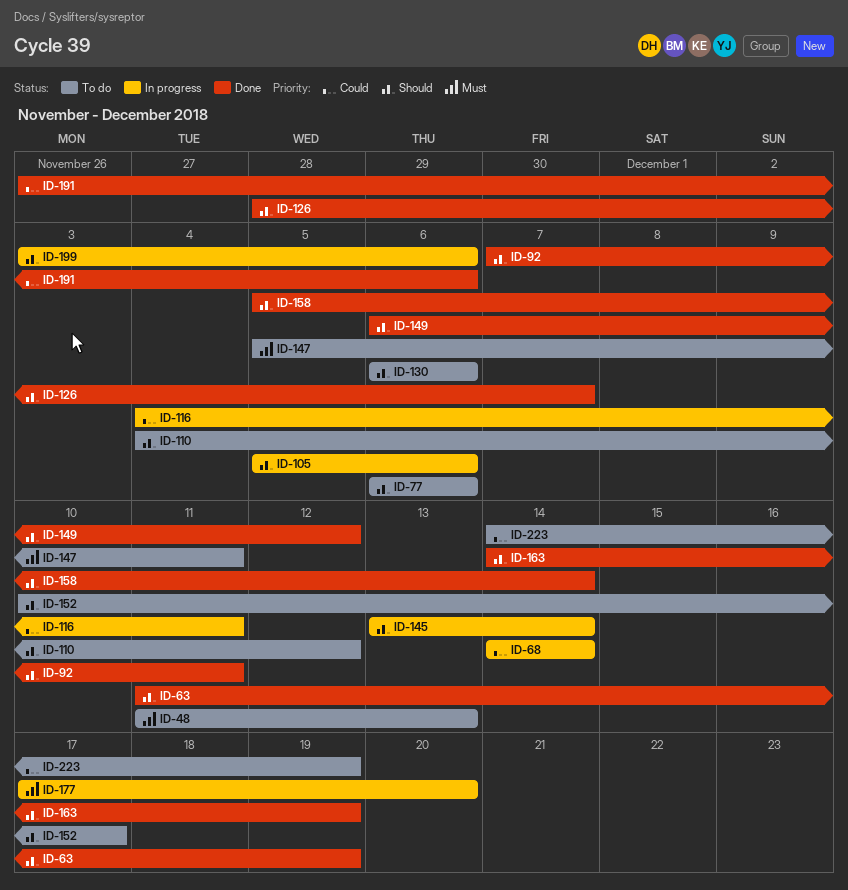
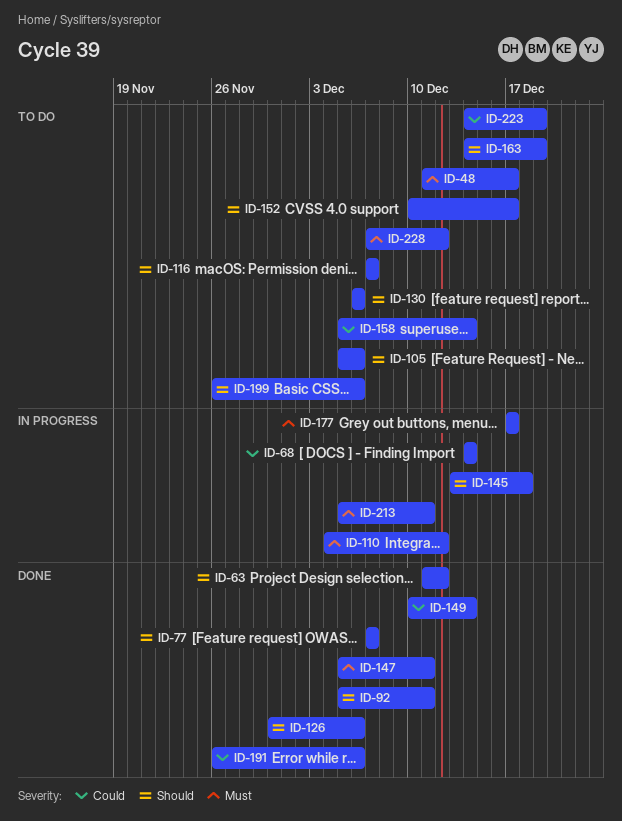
ID-48, due: Dec 13 -> Dec 17
ID-63, due: Dec 19 -> Dec 12
ID-77, status: To do -> Done
ID-77, start: Dec 6 -> Dec 7
ID-77, due: Dec 6 -> Dec 7
ID-92, start: Dec 7 -> Dec 5
ID-105, status: In progress -> To do
ID-110, status: To do -> In progress
ID-110, priority: Should -> Must
ID-116, status: In progress -> To do
ID-116, priority: Could -> Should
ID-116, start: Dec 4 -> Dec 7
ID-116, due: Dec 11 -> Dec 7
ID-126, start: Nov 28 -> Nov 30
ID-126, due: Dec 7 -> Dec 6
ID-145, due: Dec 14 -> Dec 18
ID-147, status: To do -> Done
ID-149, priority: Should -> Could
ID-149, start: Dec 6 -> Dec 10
ID-149, due: Dec 12 -> Dec 14
ID-158, status: Done -> To do
ID-158, priority: Should -> Could
ID-163, status: Done -> To do
ID-177, due: Dec 20 -> Dec 17
ID-199, status: In progress -> To do
ID-199, start: Dec 3 -> Nov 26
ID-213: none -> present
ID-228: none -> present

